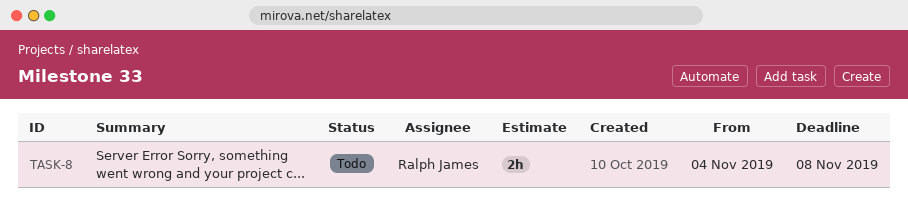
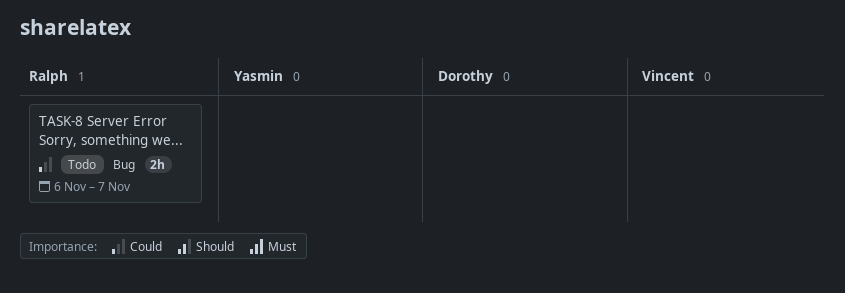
TASK-8, start: Nov 4 -> Nov 6
TASK-8, due: Nov 8 -> Nov 7

